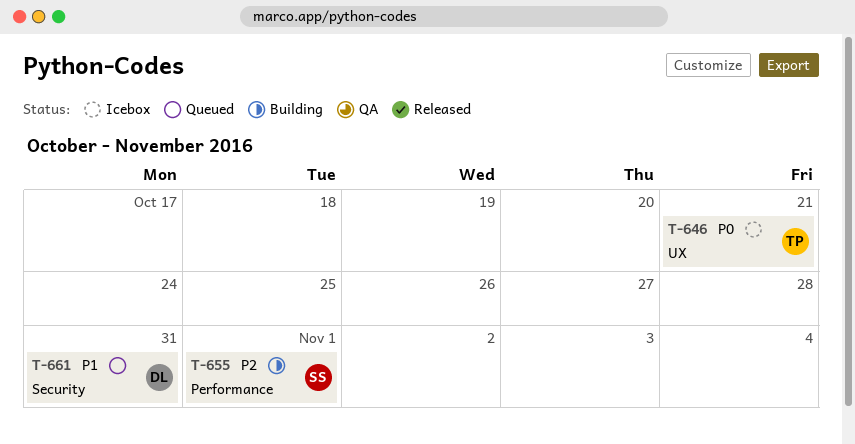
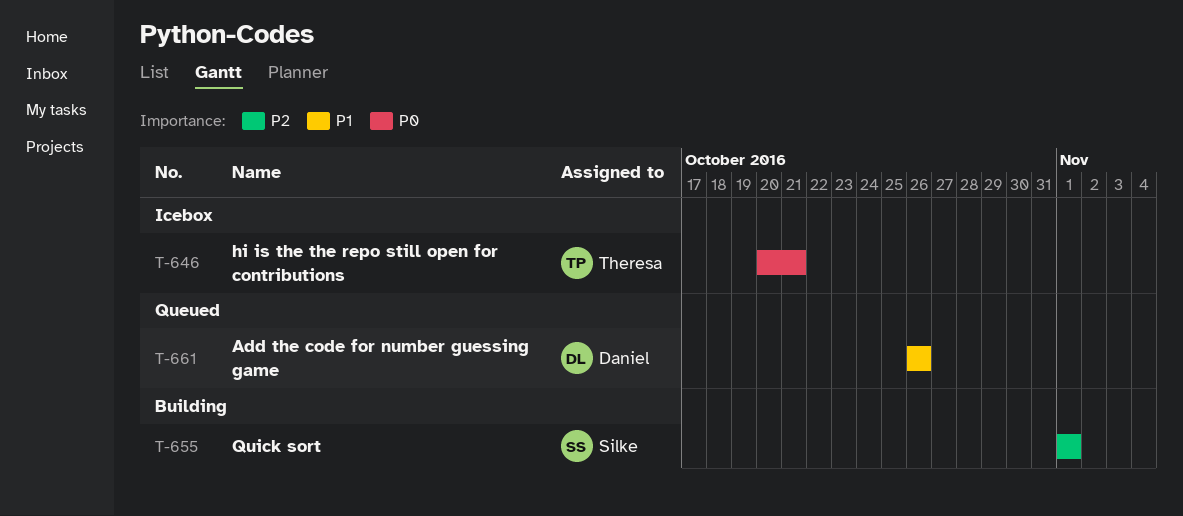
T-661, due: Oct 31 -> Oct 26

